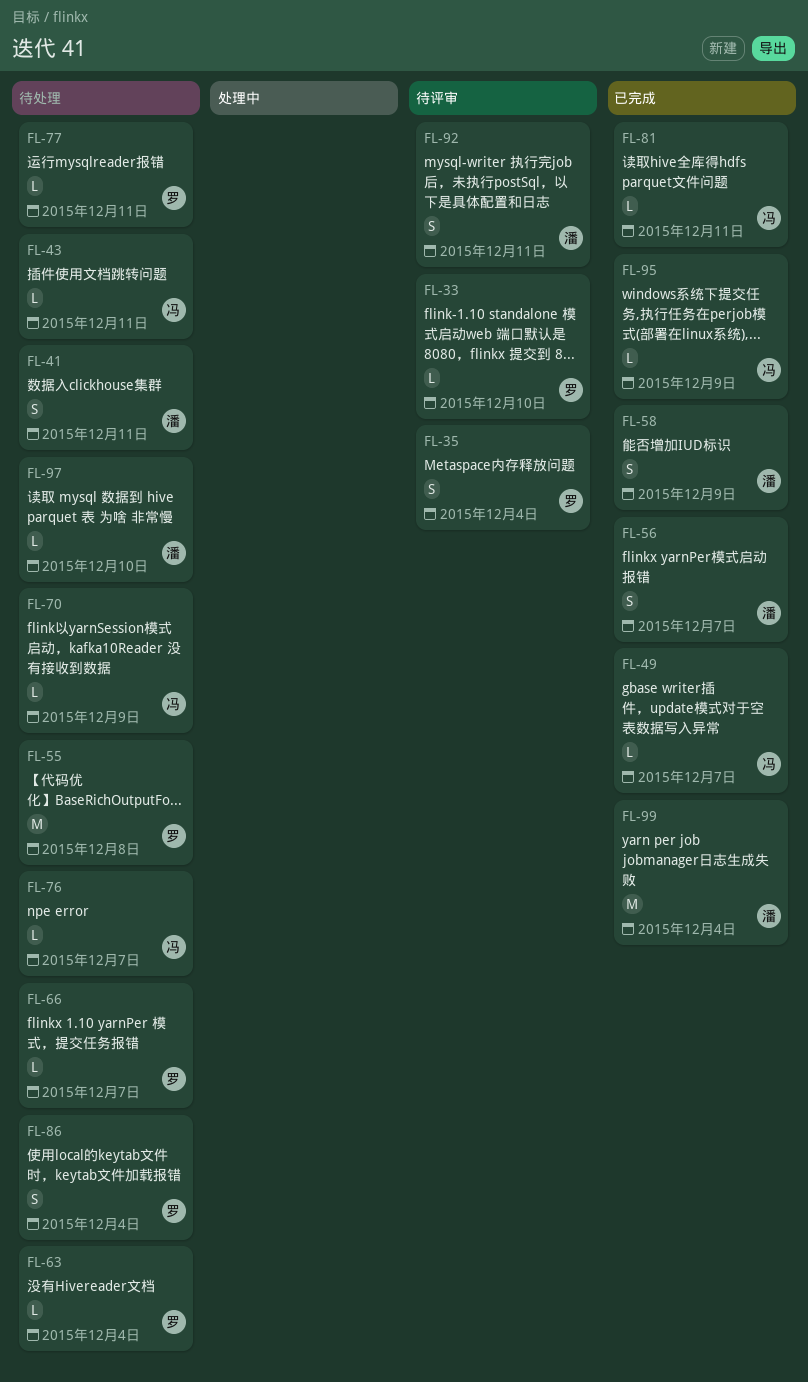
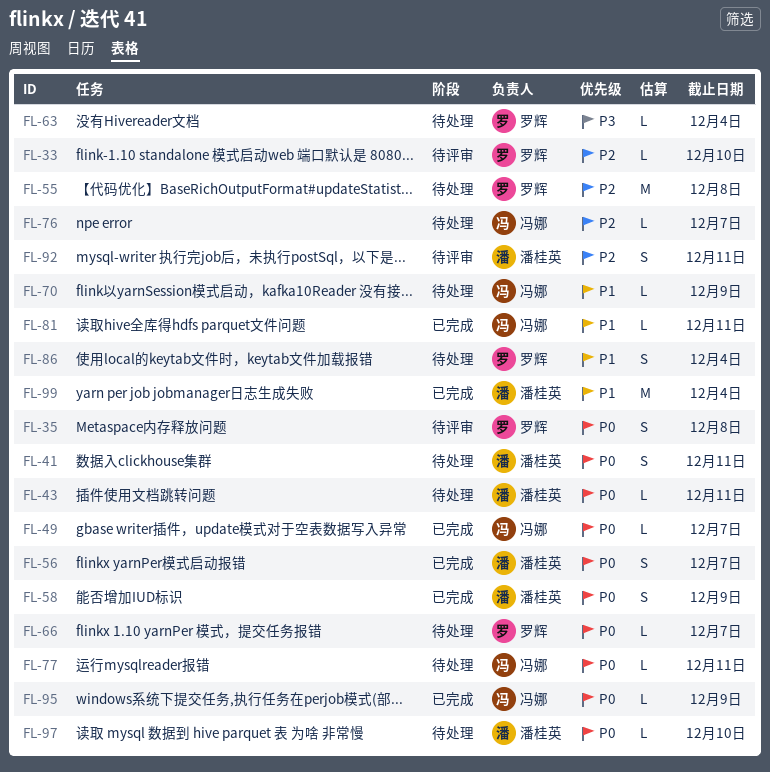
FL-35, due: Dec 4 -> Dec 8
FL-43, owner: 冯娜 -> 潘桂英
FL-77, owner: 罗辉 -> 冯娜

